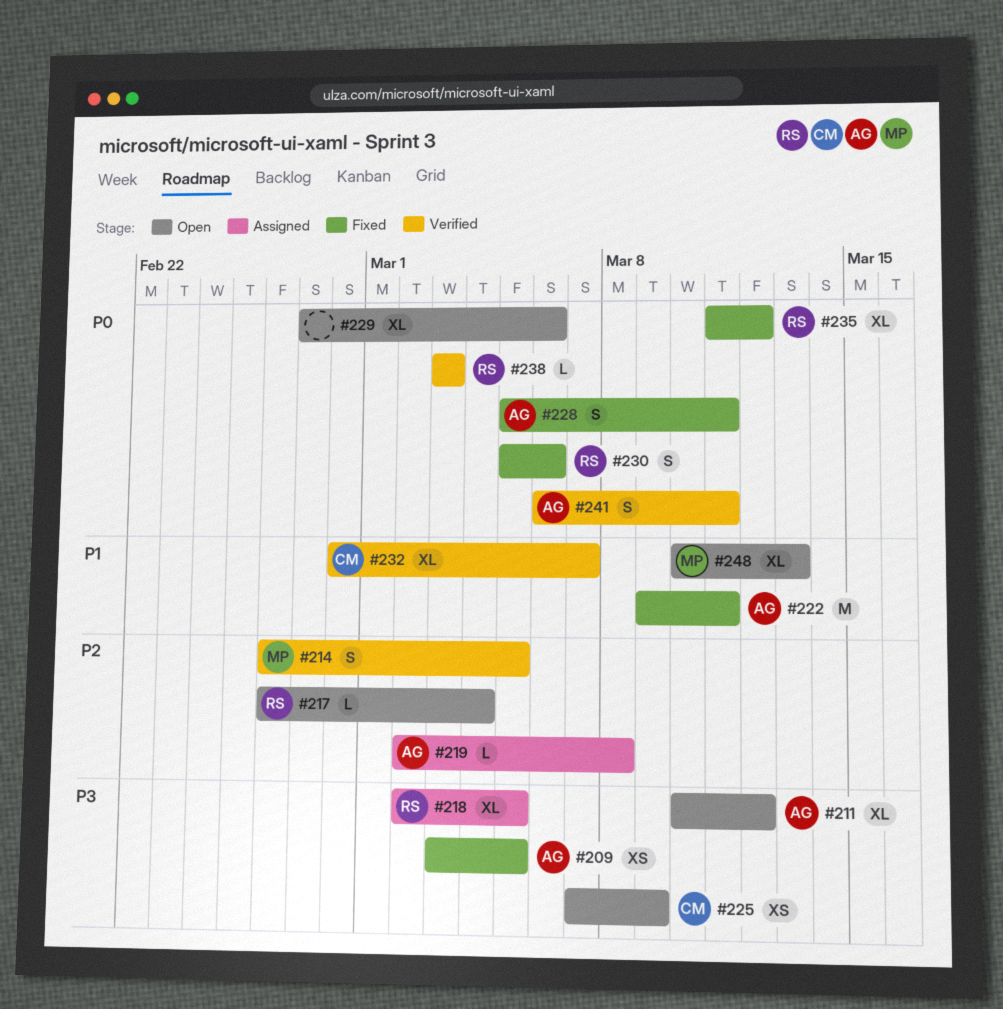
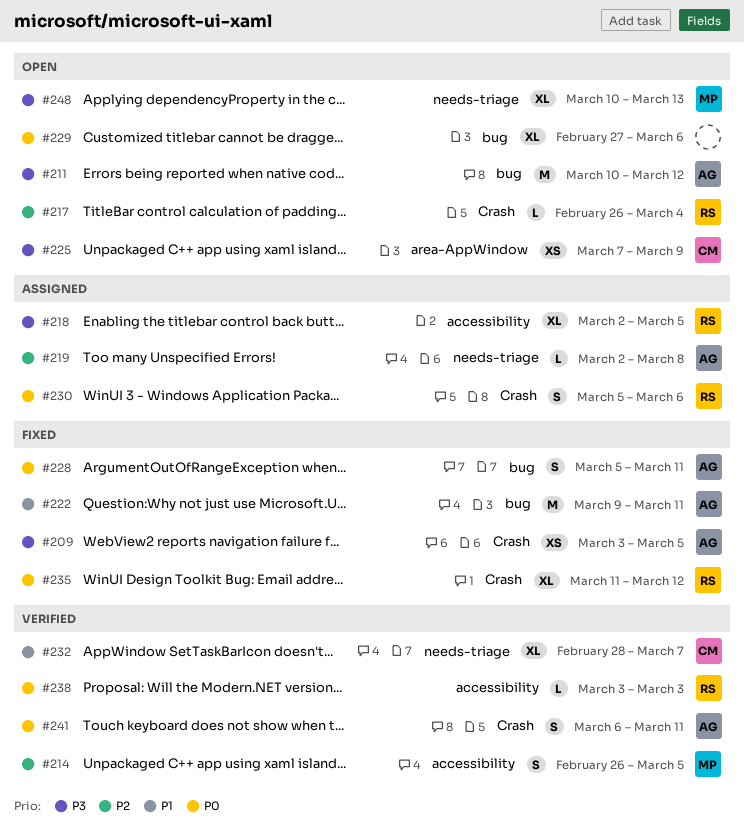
#211, estimate: XL -> M
#230, status: Fixed -> Assigned
#248, priority: P1 -> P3

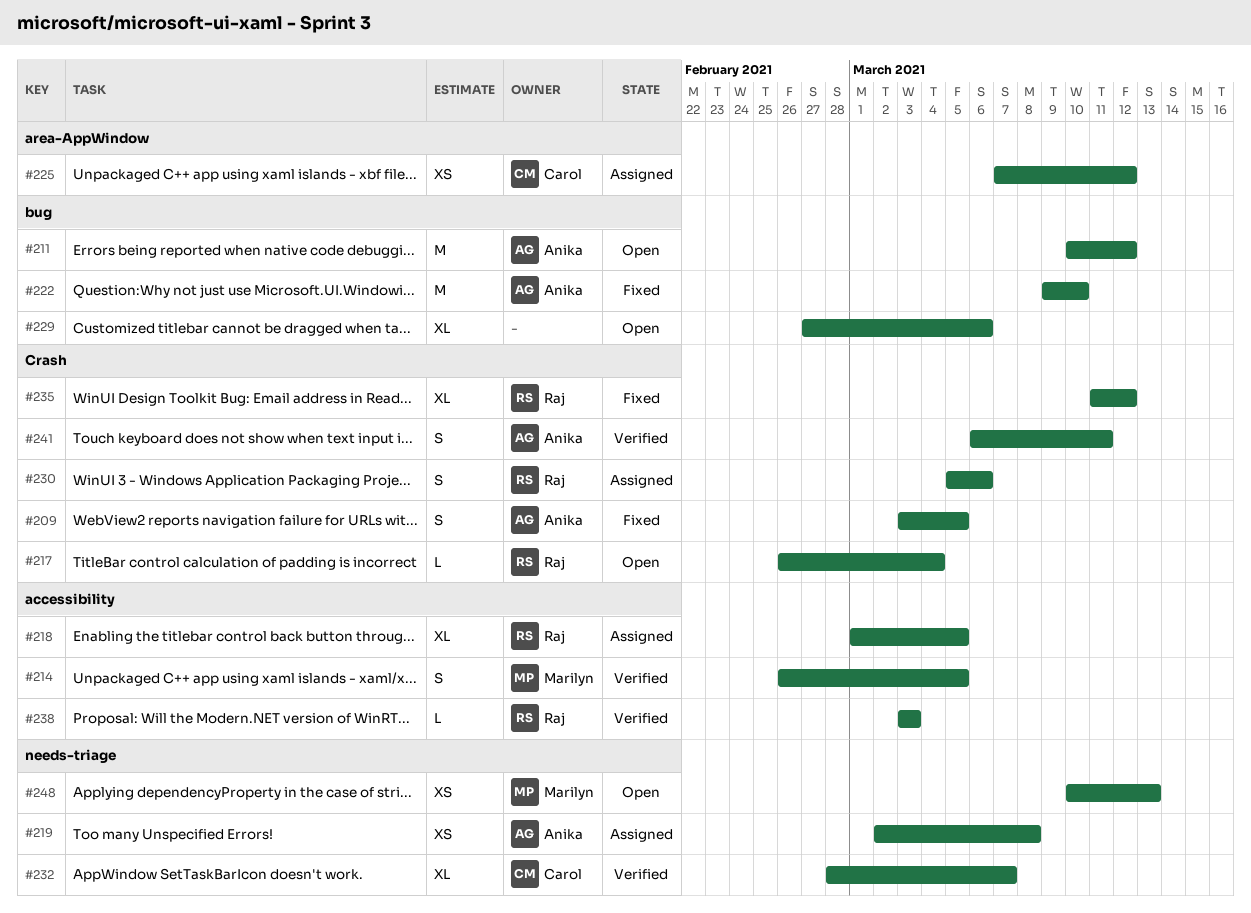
#209, estimate: XS -> S
#218, start: Mar 2 -> Mar 1
#219, estimate: L -> XS
#222, due: Mar 11 -> Mar 10
#225, status: Open -> Assigned
#225, due: Mar 9 -> Mar 12
#228: present -> none
#248, estimate: XL -> XS

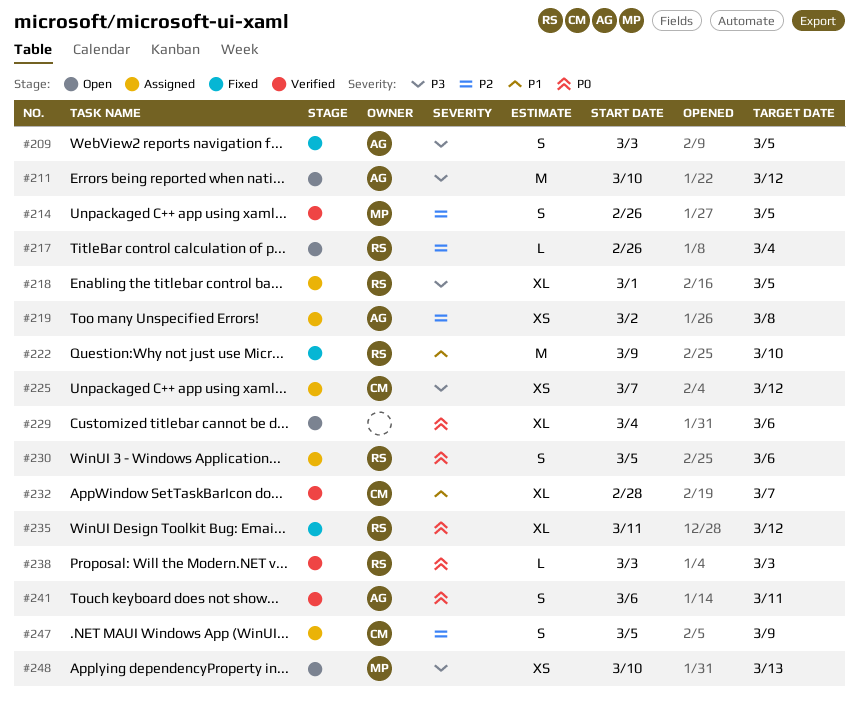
#222, owner: Anika -> Raj
#229, start: Feb 27 -> Mar 4
#247: none -> present

